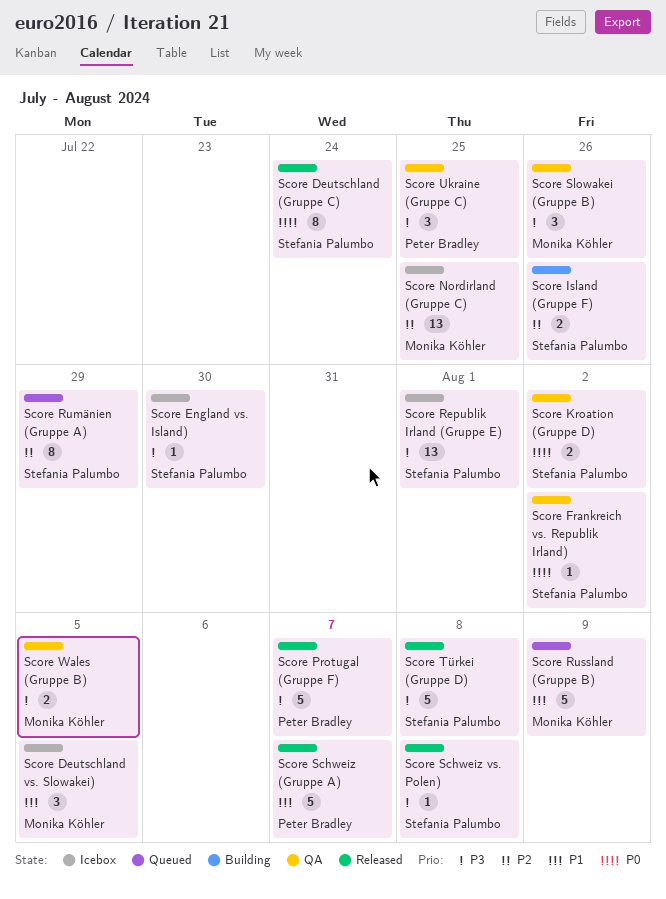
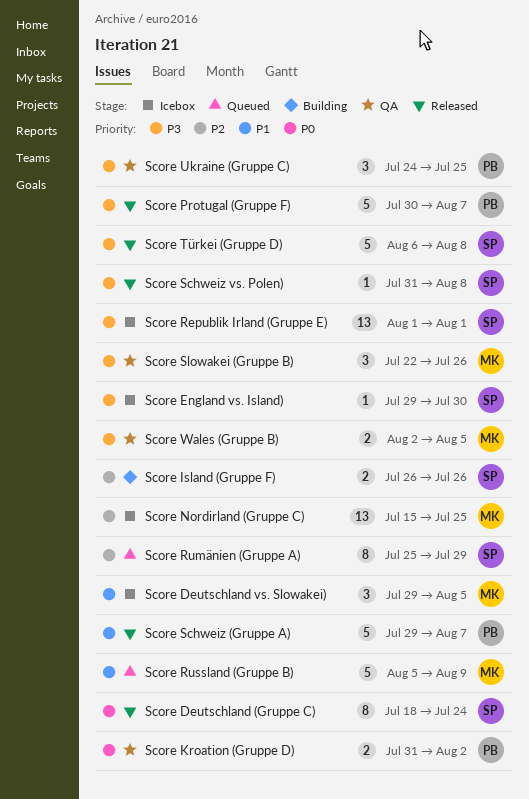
Score Frankreich vs. Republik Irland): present -> none
Score Kroation (Gruppe D), owner: Stefania Palumbo -> Peter Bradley

